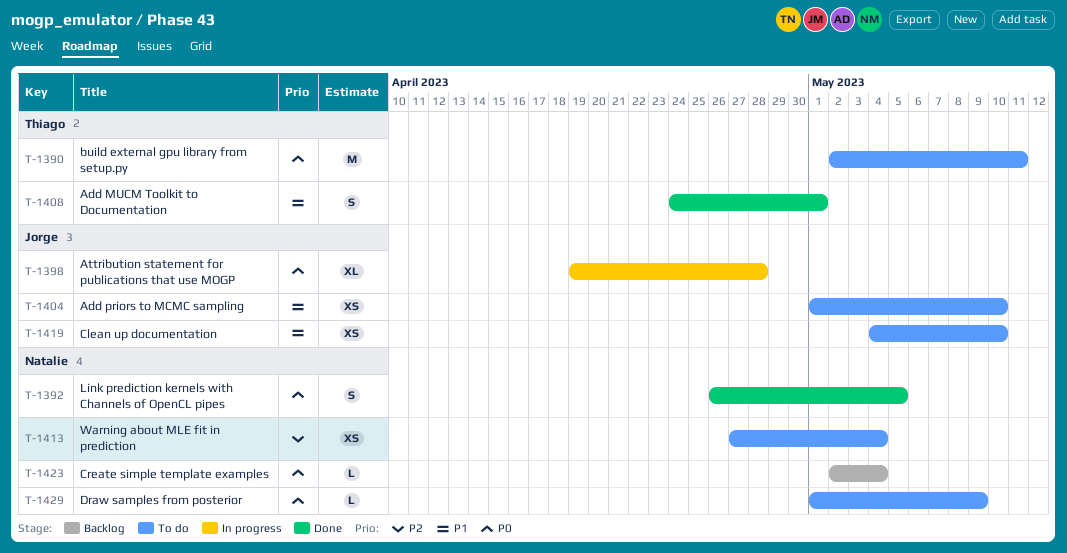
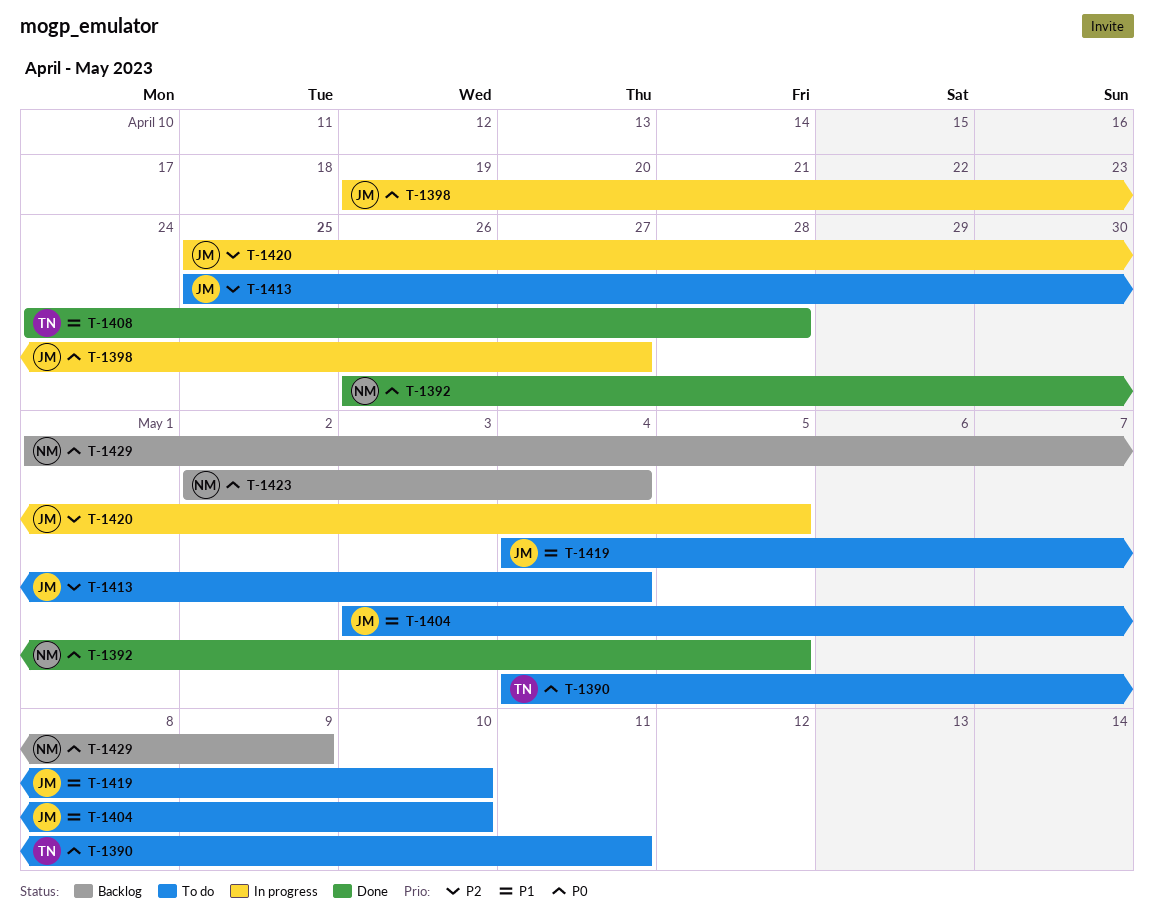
T-1390, start: May 2 -> May 4
T-1398, due: Apr 28 -> Apr 27
T-1404, start: May 1 -> May 3
T-1408, due: May 1 -> Apr 28
T-1413, owner: Natalie -> Jorge
T-1413, start: Apr 27 -> Apr 25
T-1420: none -> present
T-1429, status: To do -> Backlog

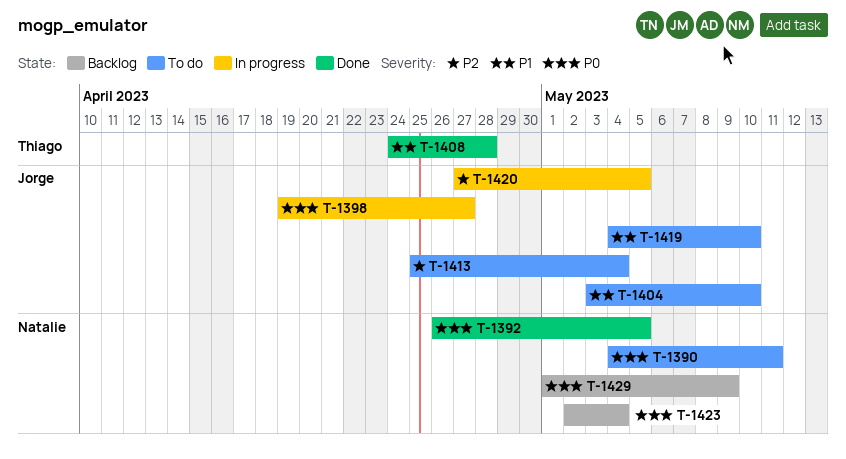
T-1390, owner: Thiago -> Natalie
T-1420, start: Apr 25 -> Apr 27

